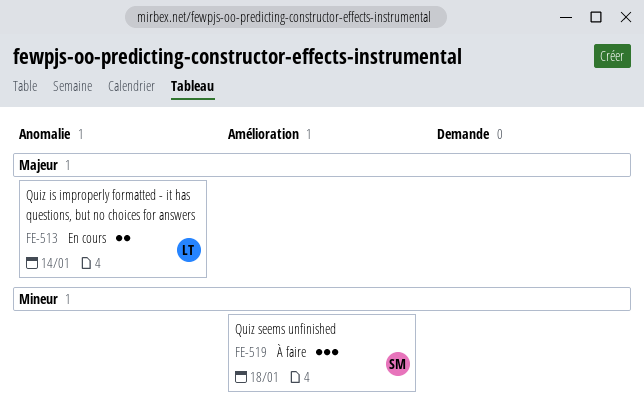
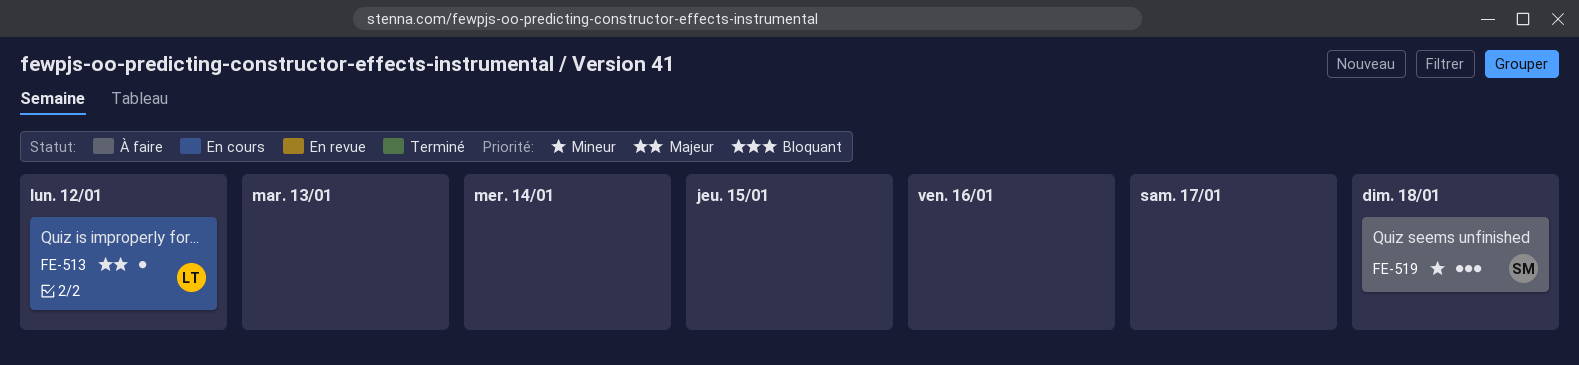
FE-513, estimate: 2 -> 1
FE-513, due: Jan 14 -> Jan 12

